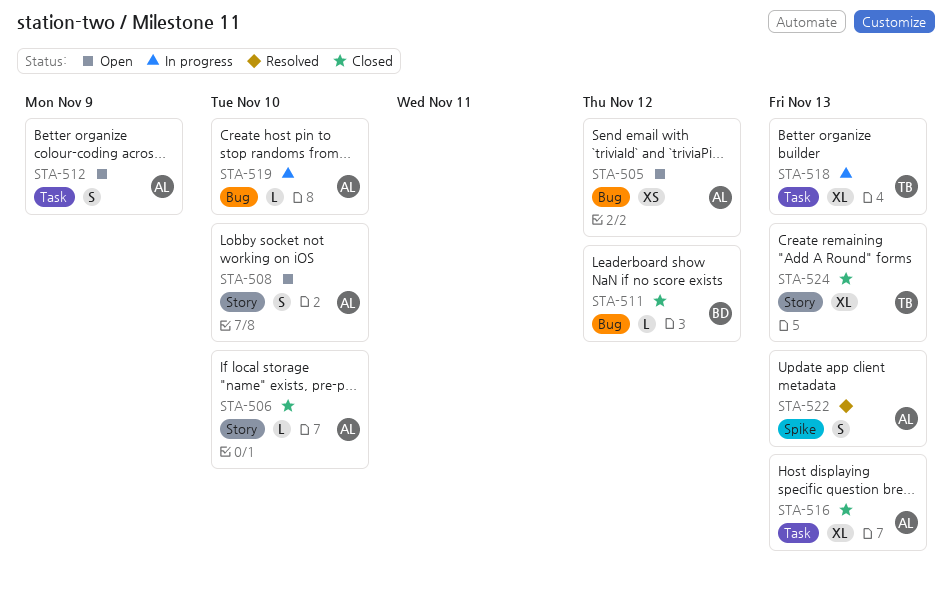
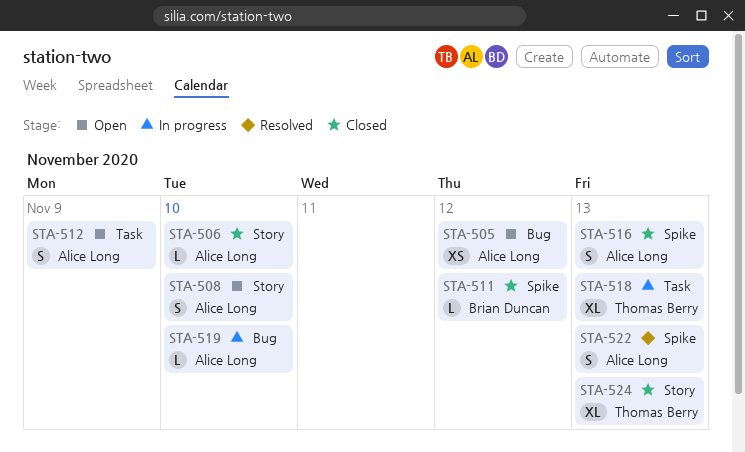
STA-511, label: Bug -> Spike
STA-516, label: Task -> Spike
STA-516, estimate: XL -> S

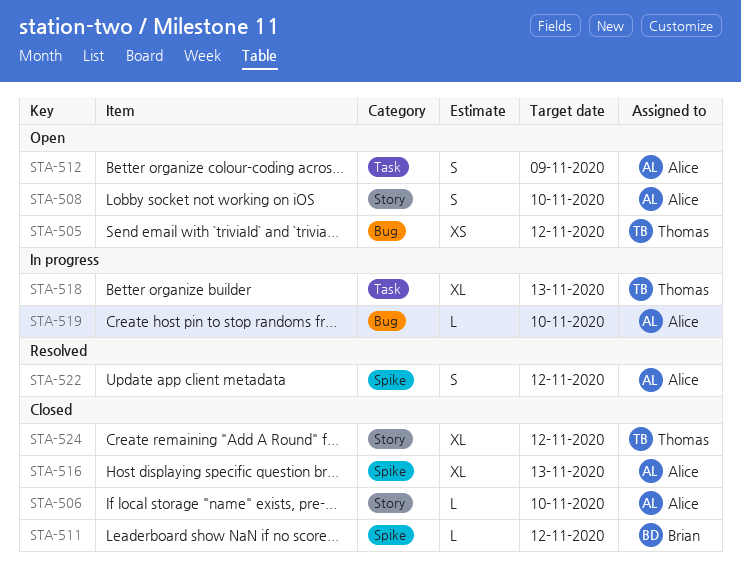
STA-505, owner: Alice Long -> Thomas Berry
STA-516, estimate: S -> XL
STA-522, due: Nov 13 -> Nov 12
STA-524, due: Nov 13 -> Nov 12

